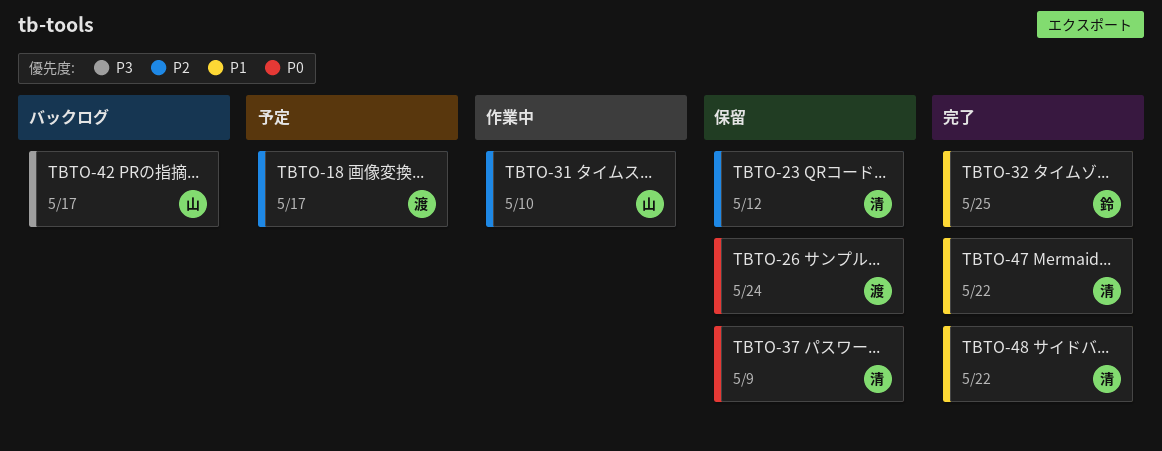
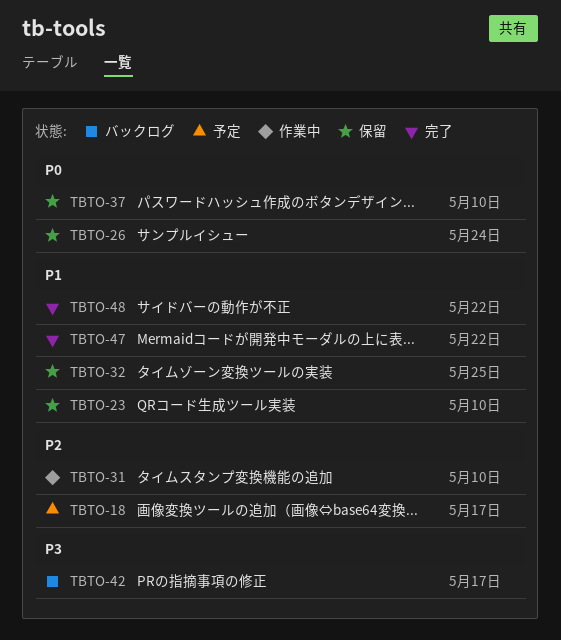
TBTO-23, priority: P2 -> P1
TBTO-23, due: May 12 -> May 10
TBTO-32, status: 完了 -> 保留
TBTO-37, due: May 9 -> May 10

